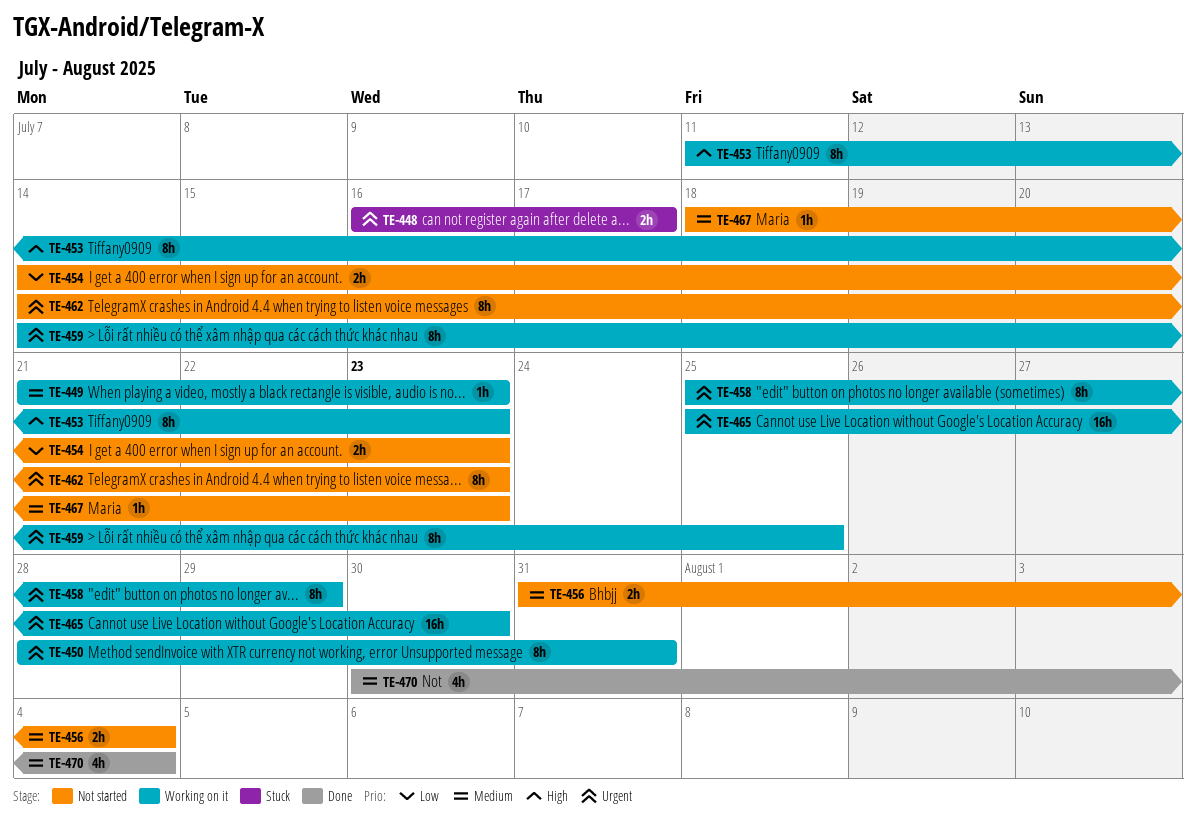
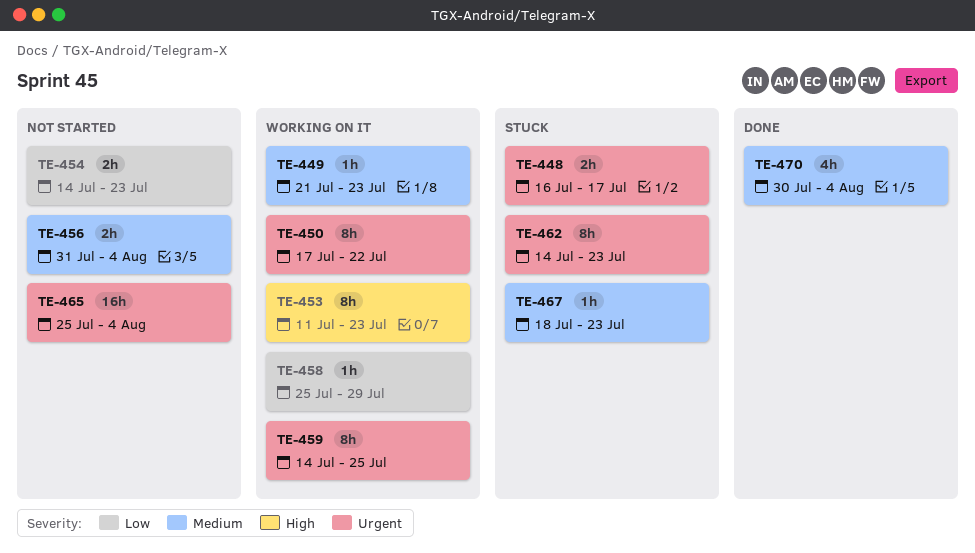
TE-450, start: Jul 28 -> Jul 17
TE-450, due: Jul 31 -> Jul 22
TE-458, priority: Urgent -> Low
TE-458, estimate: 8h -> 1h
TE-462, status: Not started -> Stuck
TE-465, status: Working on it -> Not started
TE-465, due: Jul 30 -> Aug 4
TE-467, status: Not started -> Stuck

